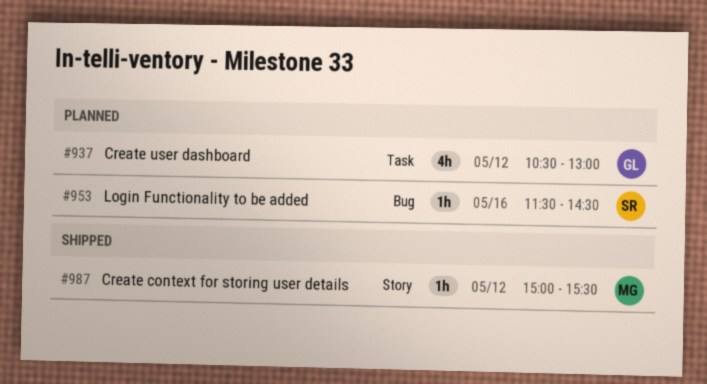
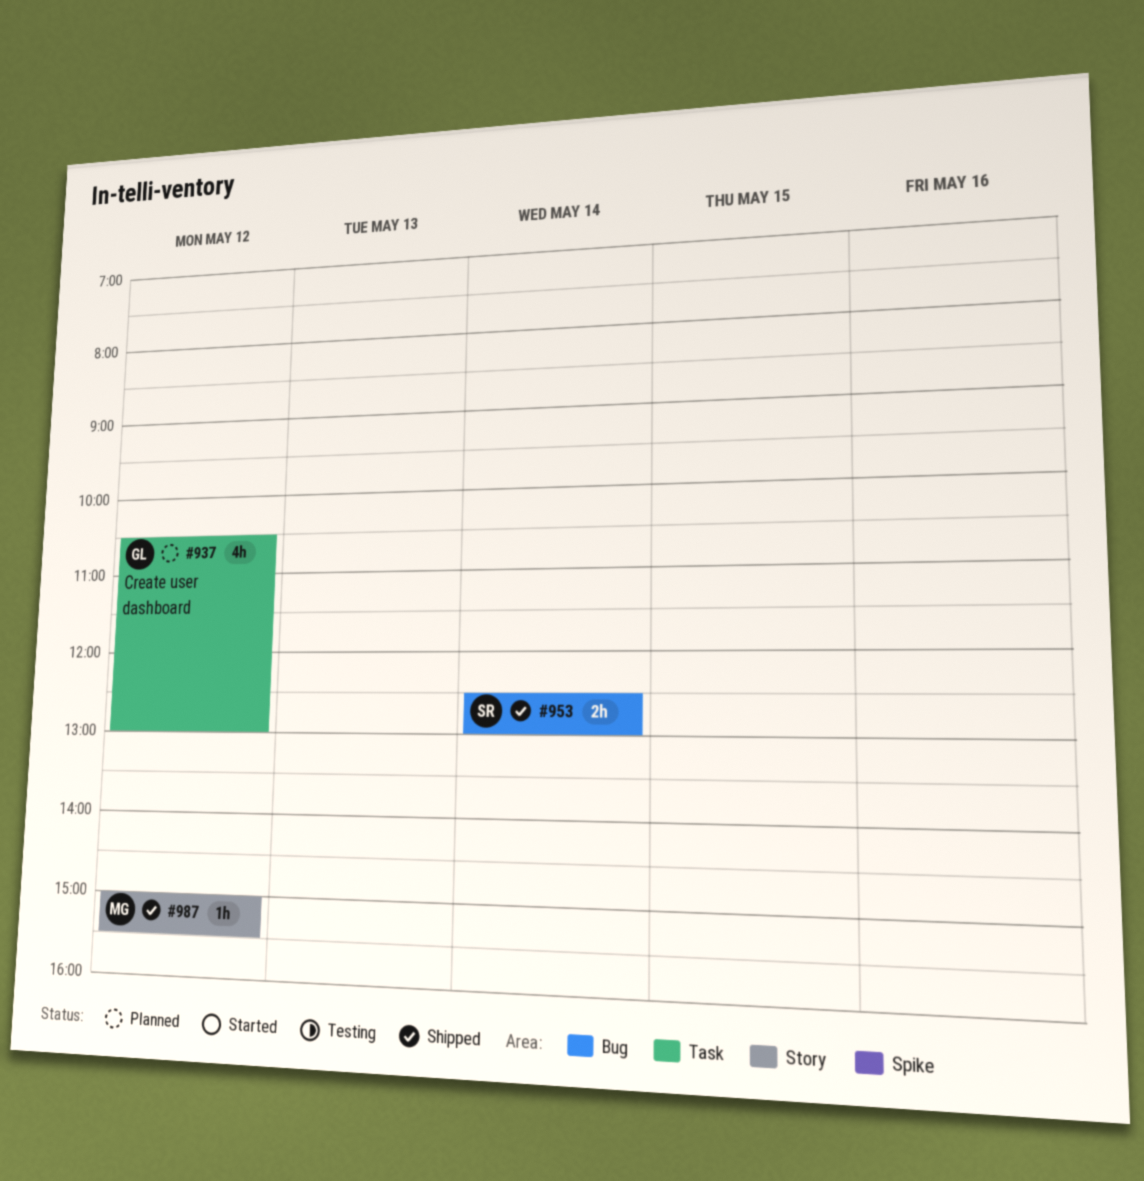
#953, status: Planned -> Shipped
#953, estimate: 1h -> 2h
#953, day: May 16 -> May 14
#953, begins: 11:30 -> 12:30
#953, ends: 14:30 -> 13:00

